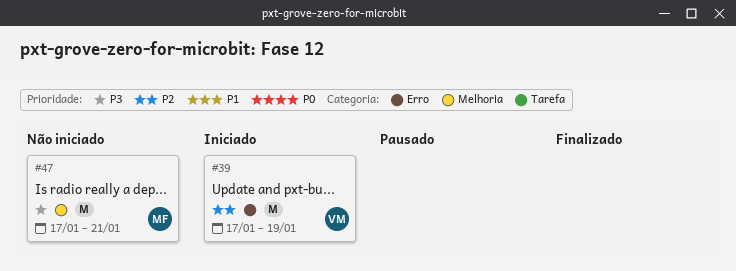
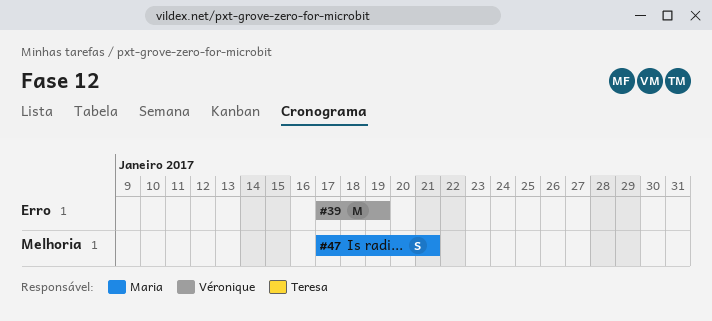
#47, estimate: M -> S

